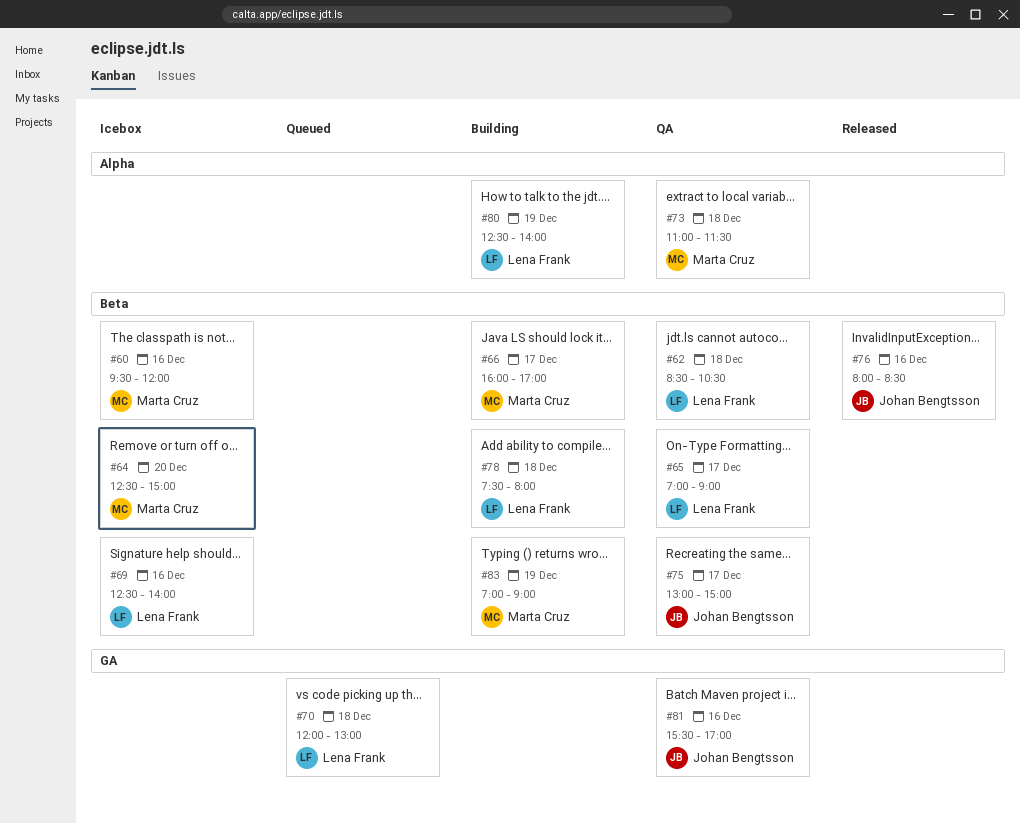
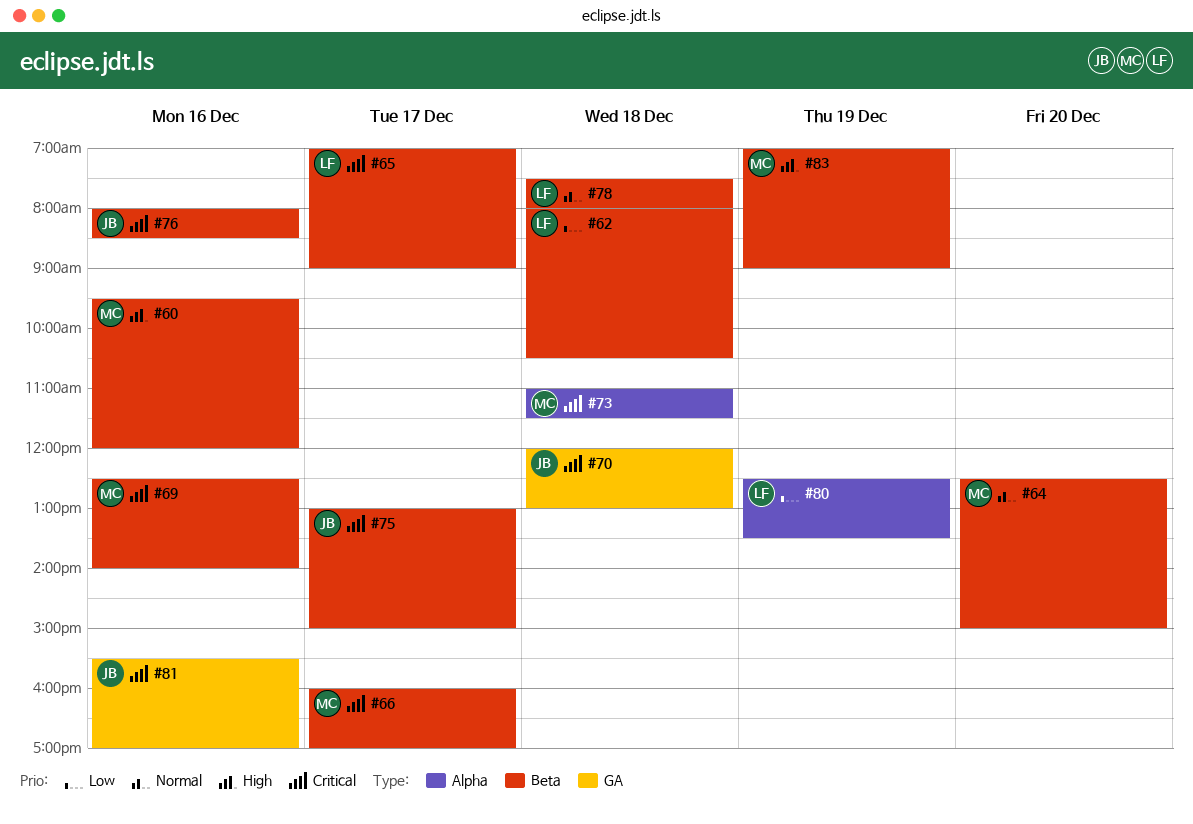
#62, begins: 08:30 -> 08:00
#69, owner: Lena Frank -> Marta Cruz
#70, owner: Lena Frank -> Johan Bengtsson
#80, ends: 14:00 -> 13:30

